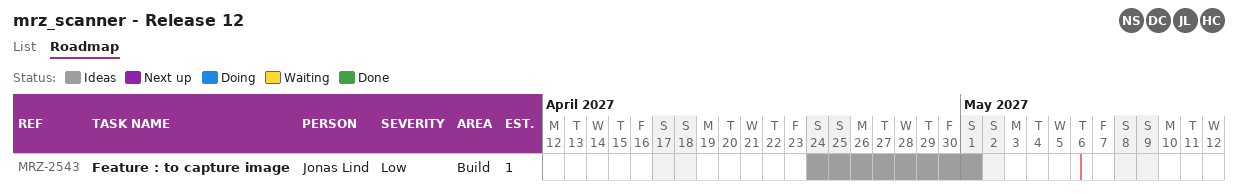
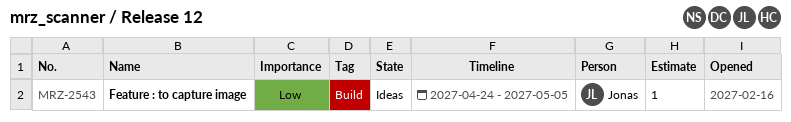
MRZ-2543, due: May 1 -> May 5

